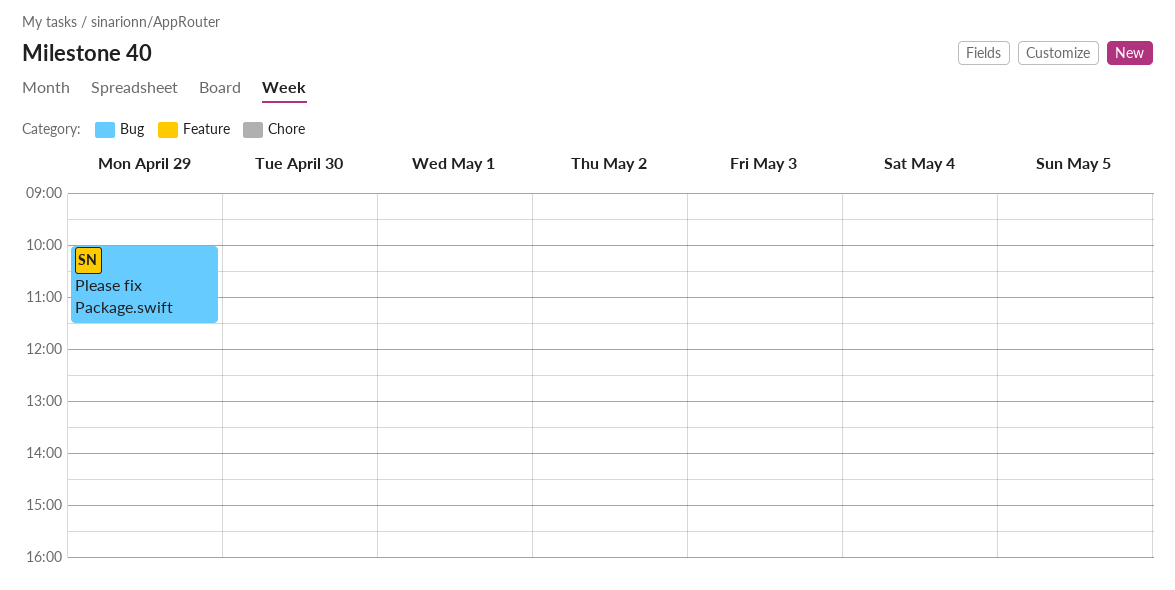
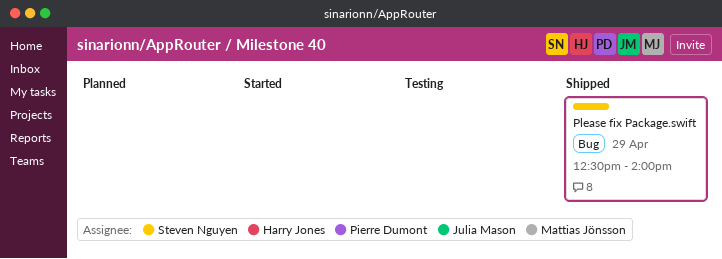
Please fix Package.swift, begins: 10:00 -> 12:30
Please fix Package.swift, ends: 11:30 -> 14:00

